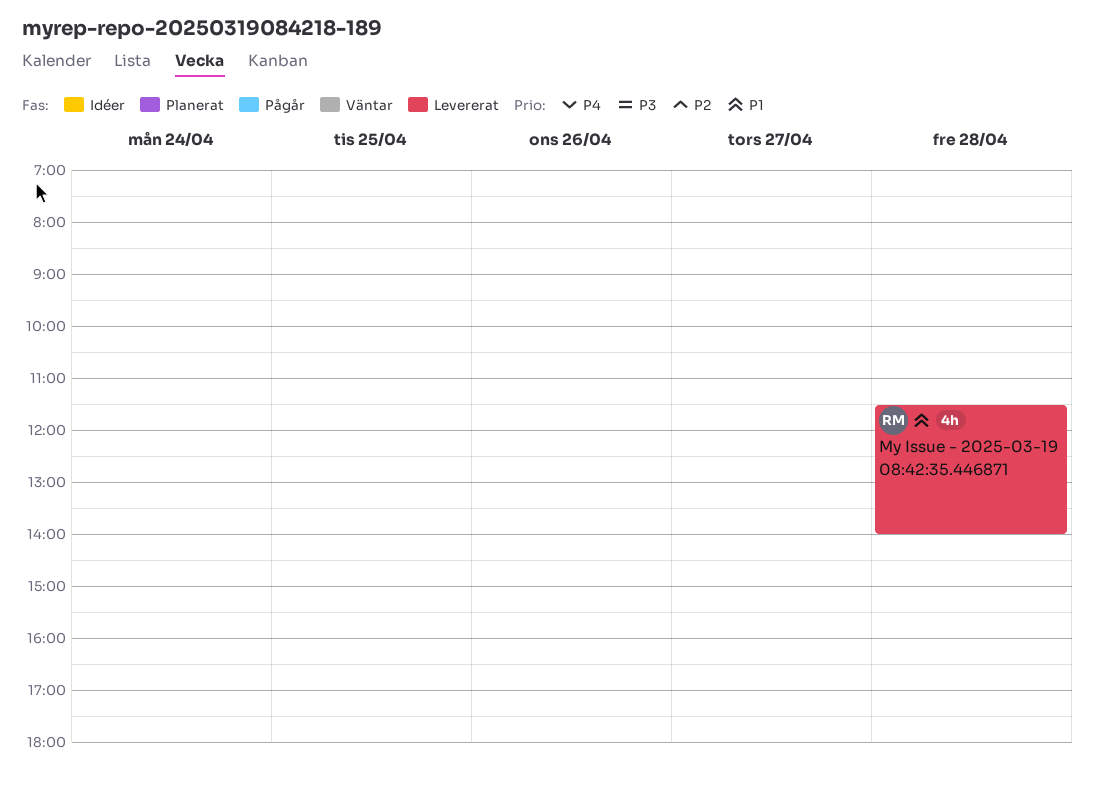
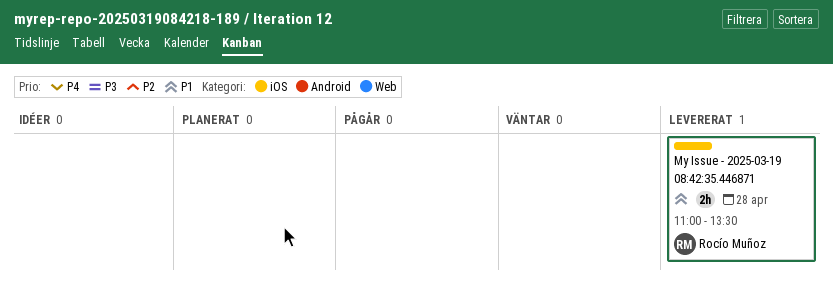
My Issue - 2025-03-19 08:42:35.446871, estimate: 4h -> 2h
My Issue - 2025-03-19 08:42:35.446871, begins: 11:30 -> 11:00
My Issue - 2025-03-19 08:42:35.446871, ends: 14:00 -> 13:30

